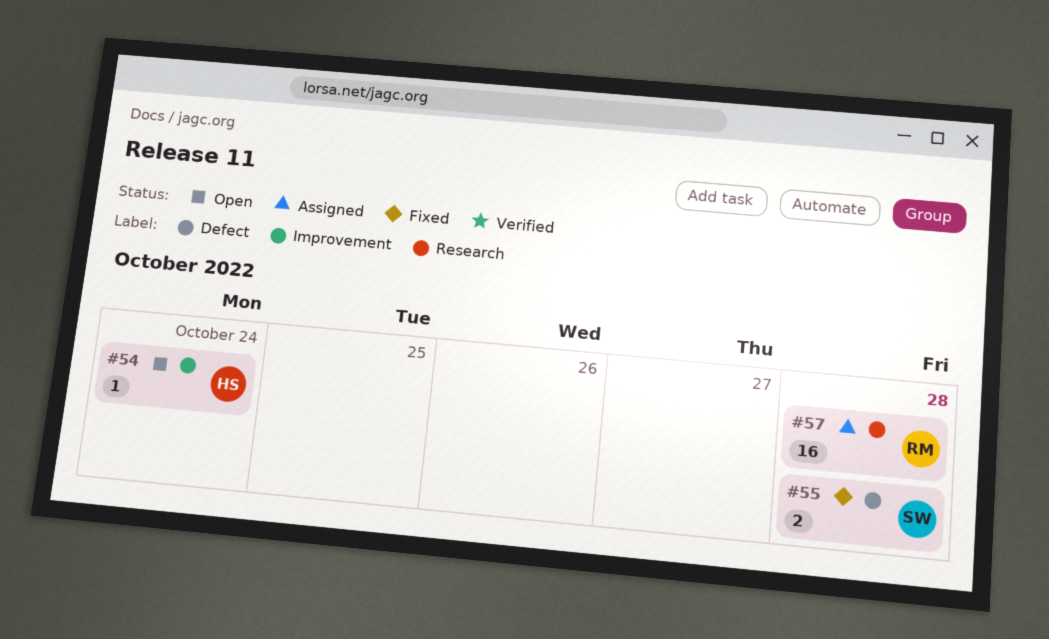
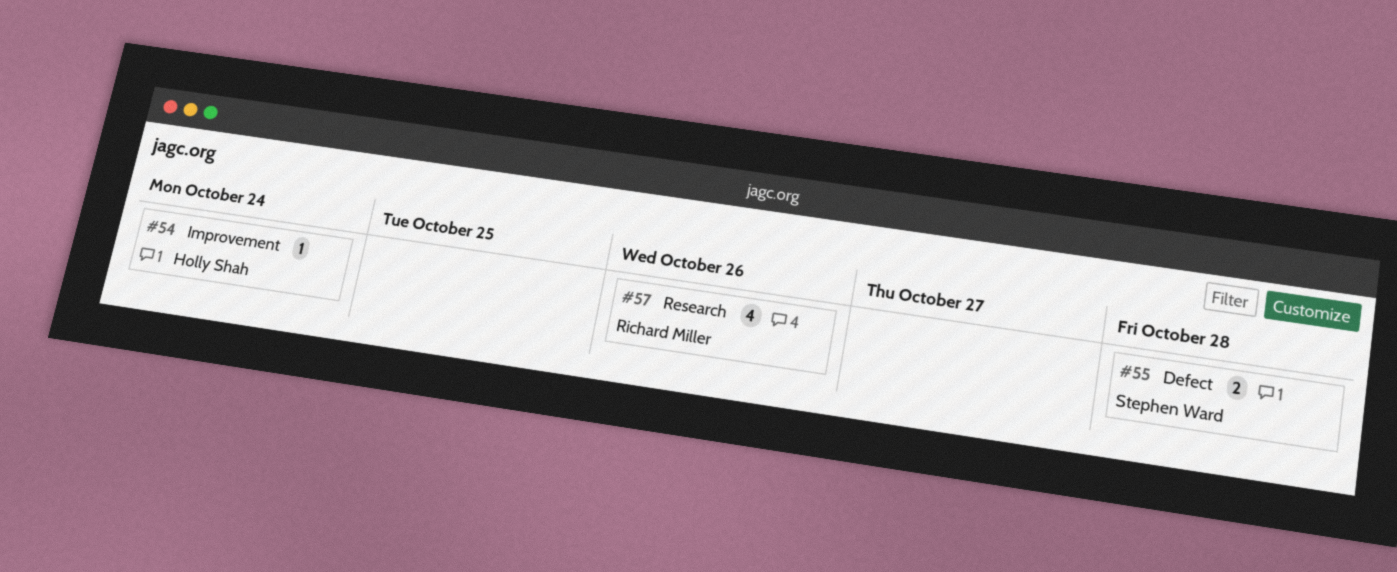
#57, estimate: 16 -> 4
#57, due: Oct 28 -> Oct 26

